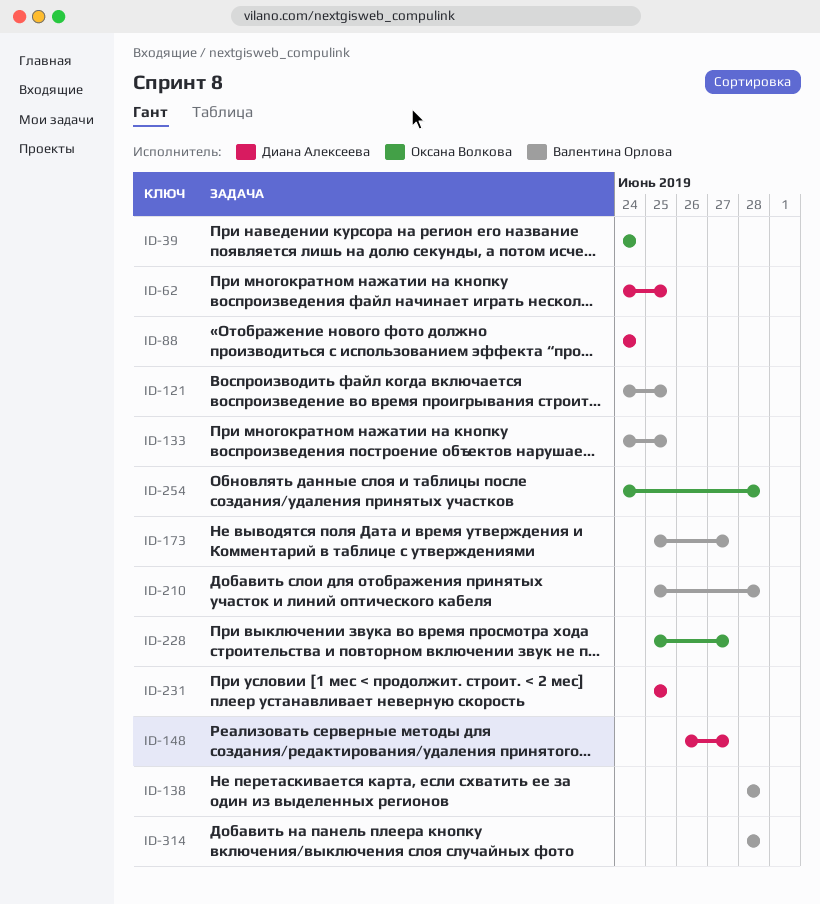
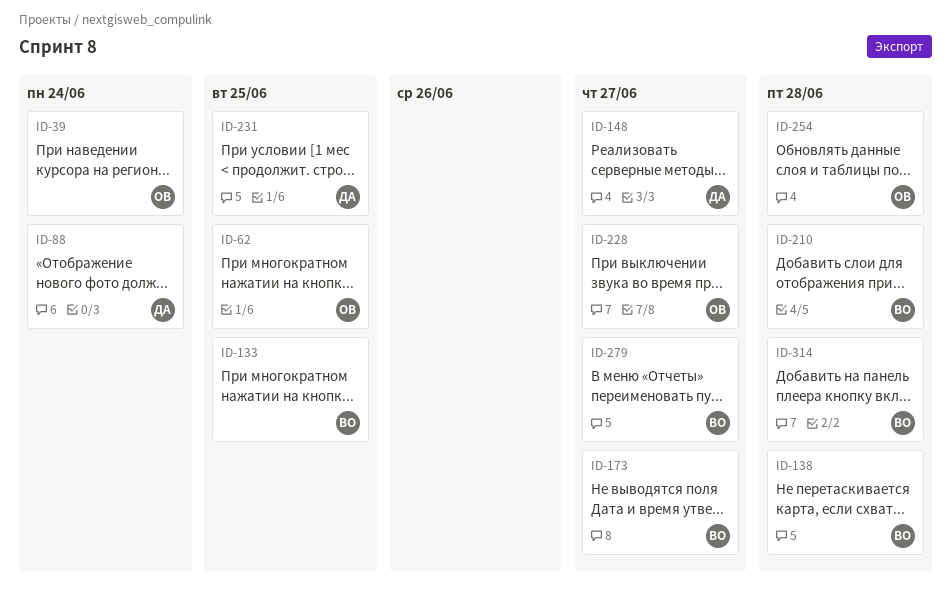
ID-62, owner: Диана Алексеева -> Оксана Волкова
ID-121: present -> none
ID-279: none -> present

